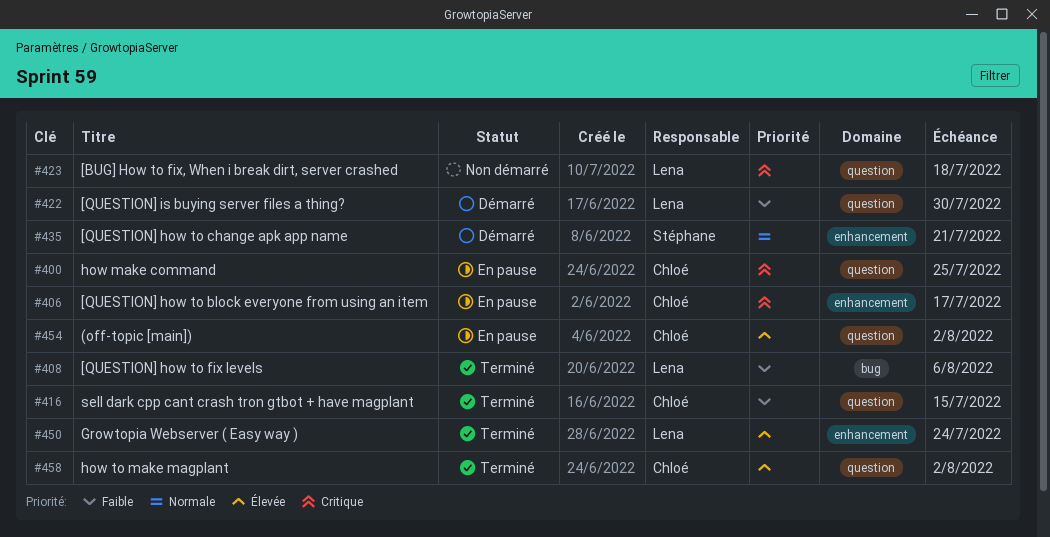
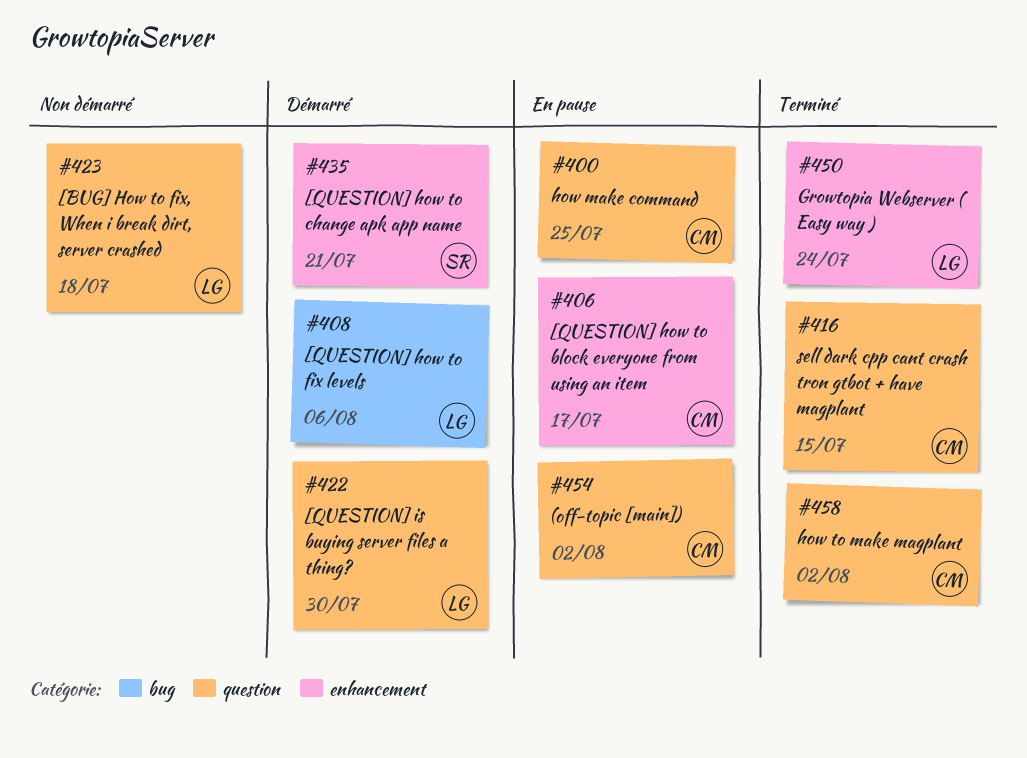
#408, status: Terminé -> Démarré

